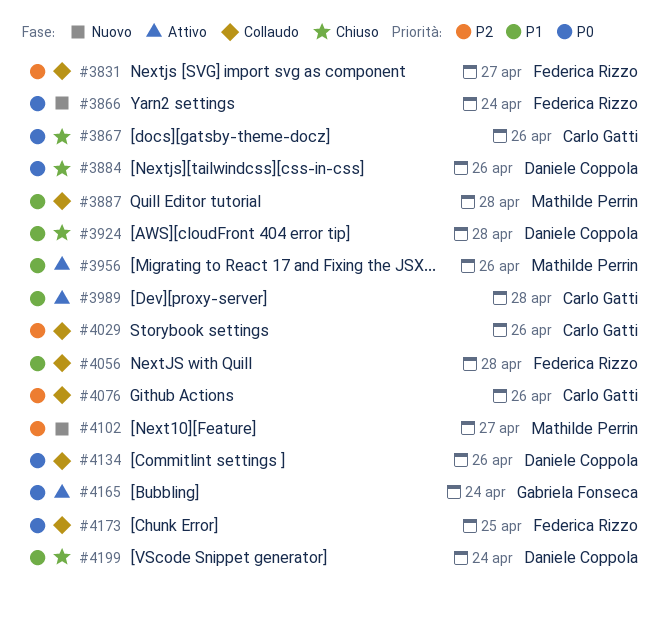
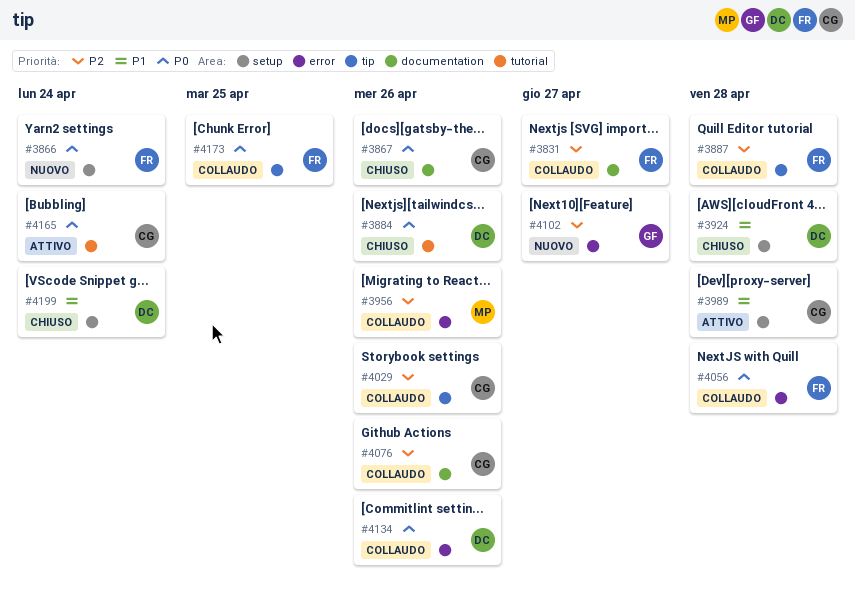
#3887, owner: Mathilde Perrin -> Federica Rizzo
#3887, priority: P1 -> P2
#3956, status: Attivo -> Collaudo
#3956, priority: P1 -> P2
#4056, priority: P1 -> P0
#4102, owner: Mathilde Perrin -> Gabriela Fonseca
#4165, owner: Gabriela Fonseca -> Carlo Gatti

